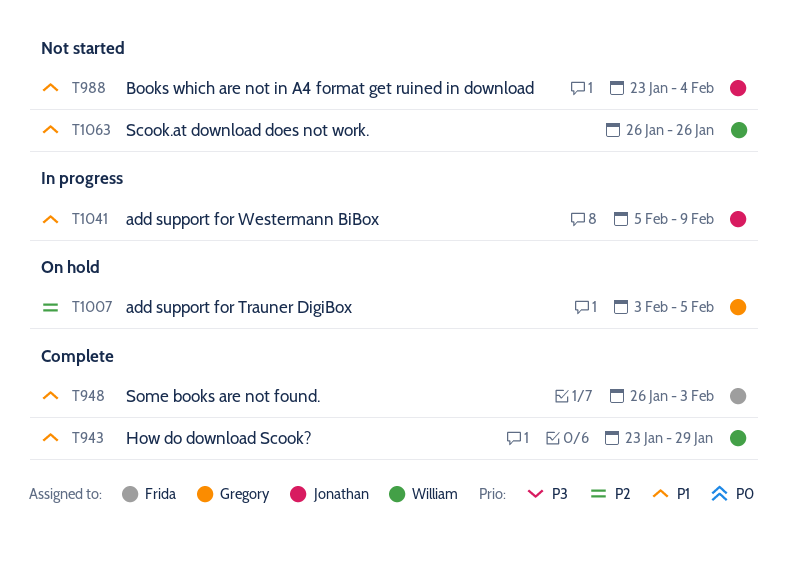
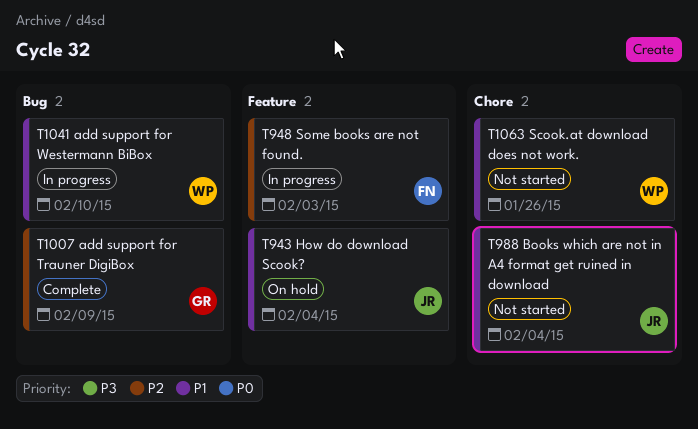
T943, status: Complete -> On hold
T943, owner: William -> Jonathan
T943, due: Jan 29 -> Feb 4
T948, status: Complete -> In progress
T948, priority: P1 -> P2
T1007, status: On hold -> Complete
T1007, due: Feb 5 -> Feb 9
T1041, owner: Jonathan -> William
T1041, due: Feb 9 -> Feb 10

